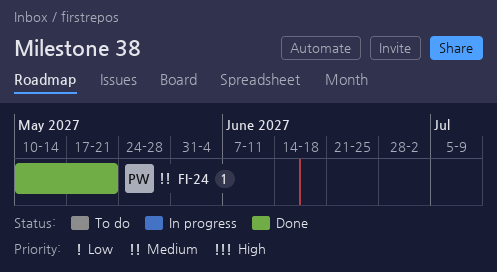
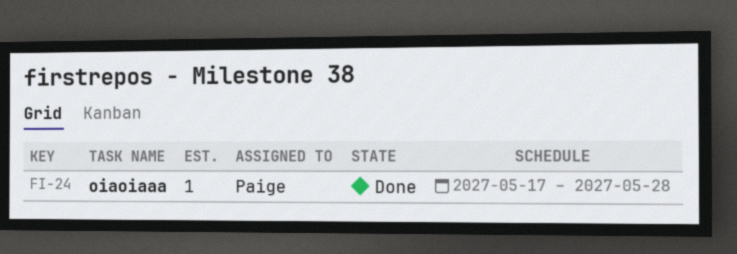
FI-24, start: May 10 -> May 17
FI-24, due: May 21 -> May 28

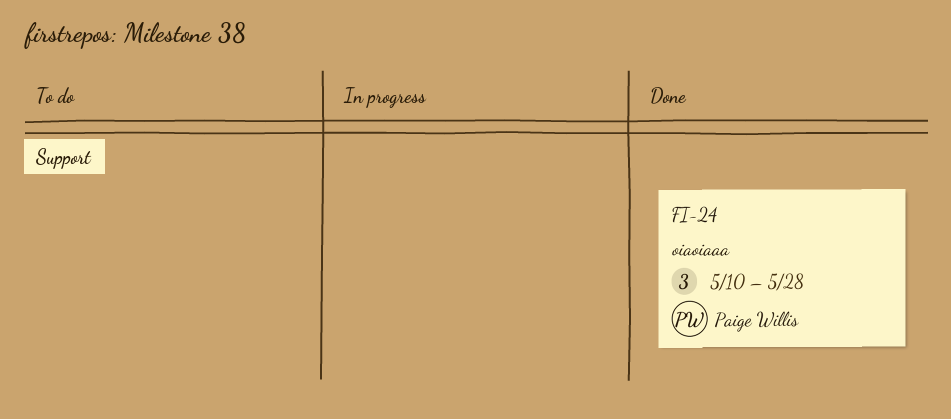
FI-24, estimate: 1 -> 3
FI-24, start: May 17 -> May 10

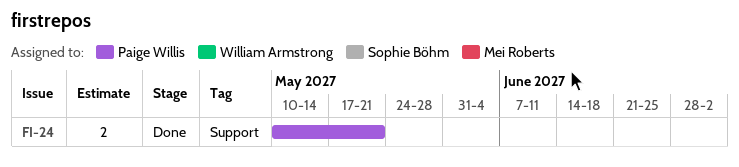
FI-24, estimate: 3 -> 2
FI-24, due: May 28 -> May 21

